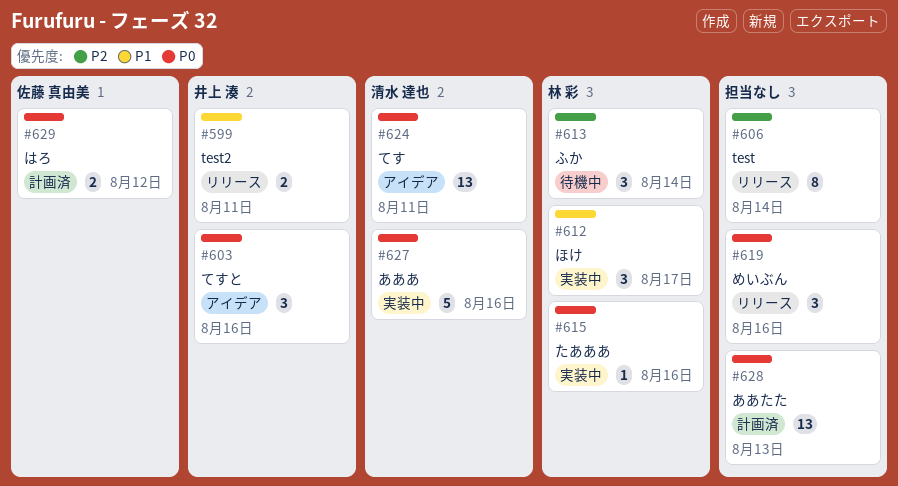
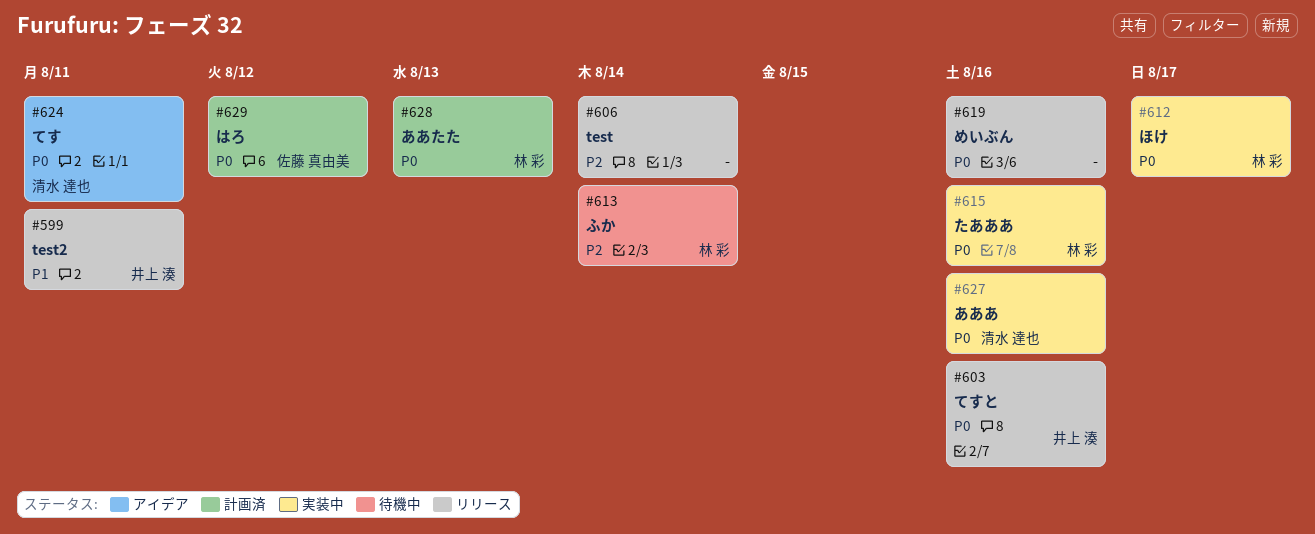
#603, status: アイデア -> リリース
#612, priority: P1 -> P0
#628, owner: none -> 林 彩

